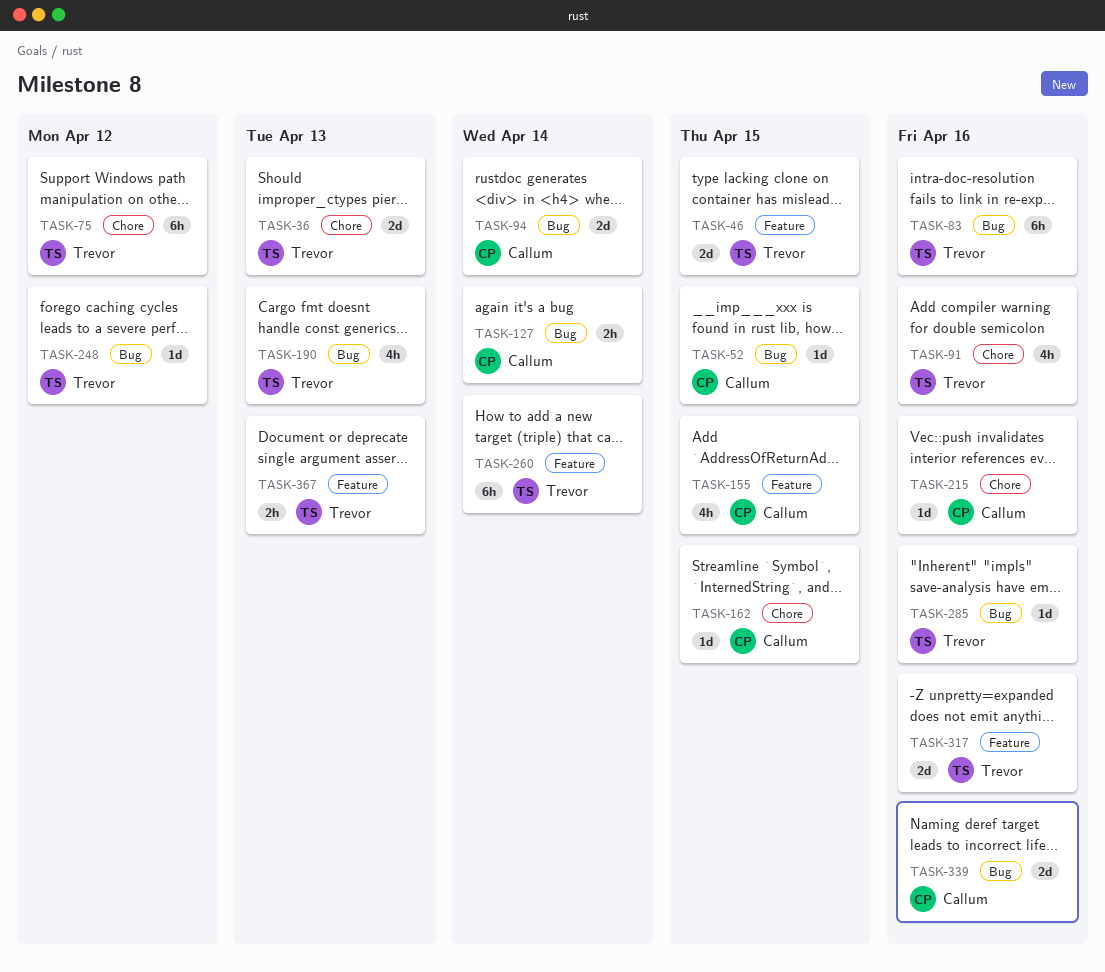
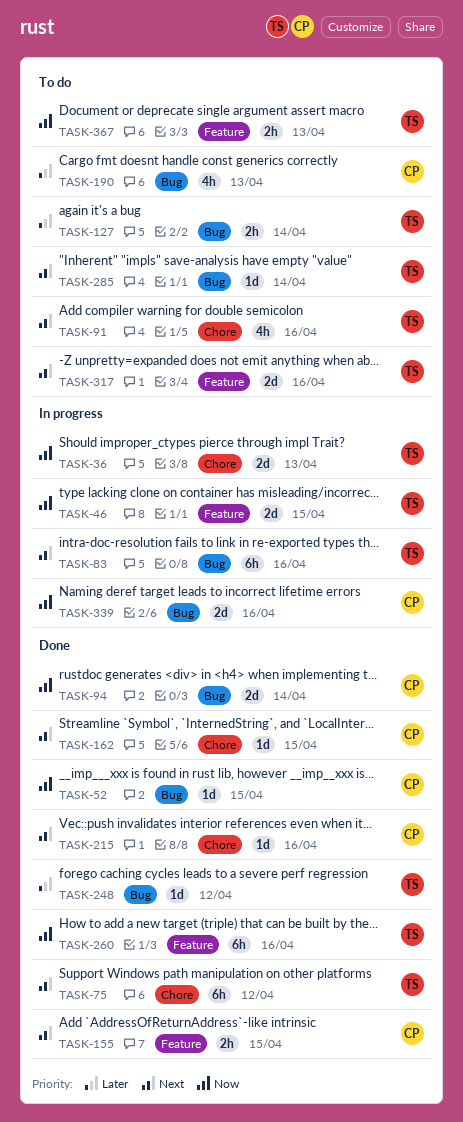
TASK-127, owner: Callum -> Trevor
TASK-155, estimate: 4h -> 2h
TASK-190, owner: Trevor -> Callum
TASK-260, due: Apr 14 -> Apr 16
TASK-285, due: Apr 16 -> Apr 14

